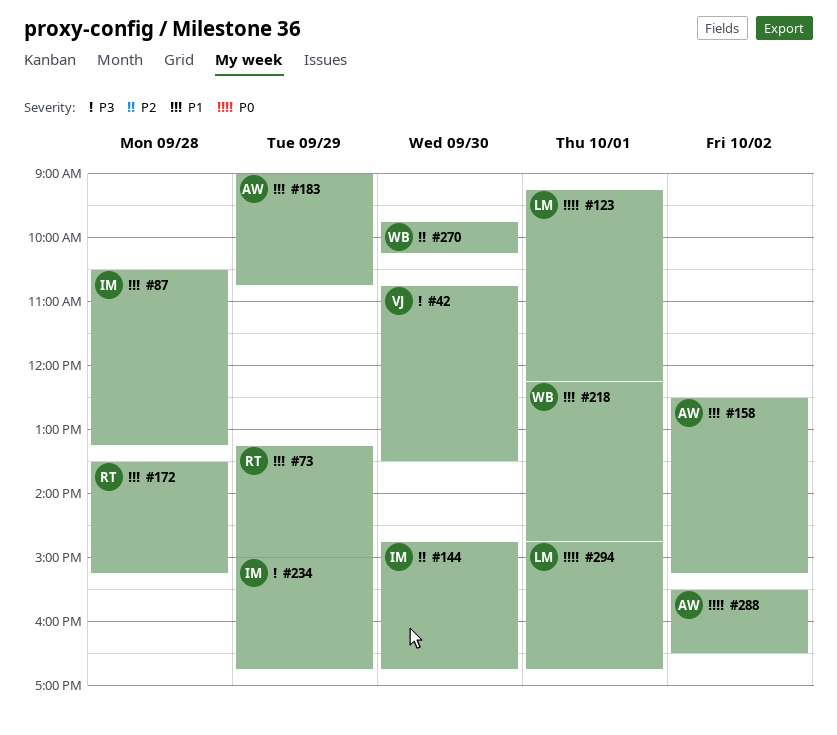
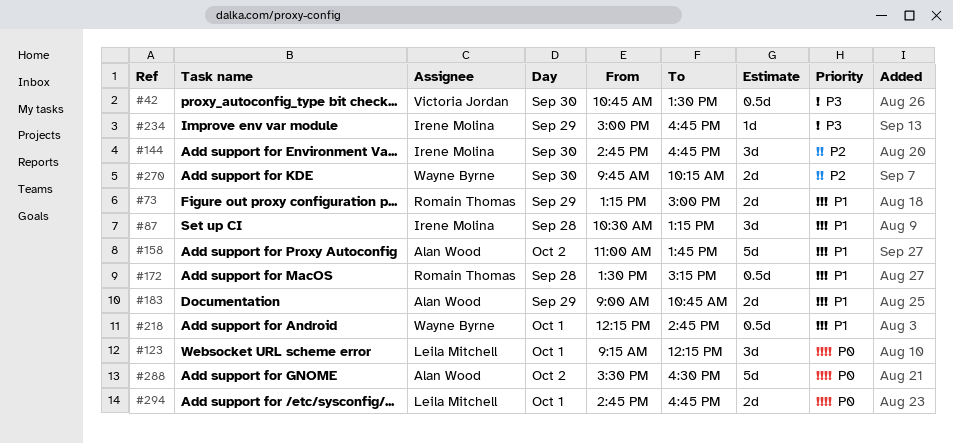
#158, begins: 12:30 -> 11:00
#158, ends: 15:15 -> 13:45

